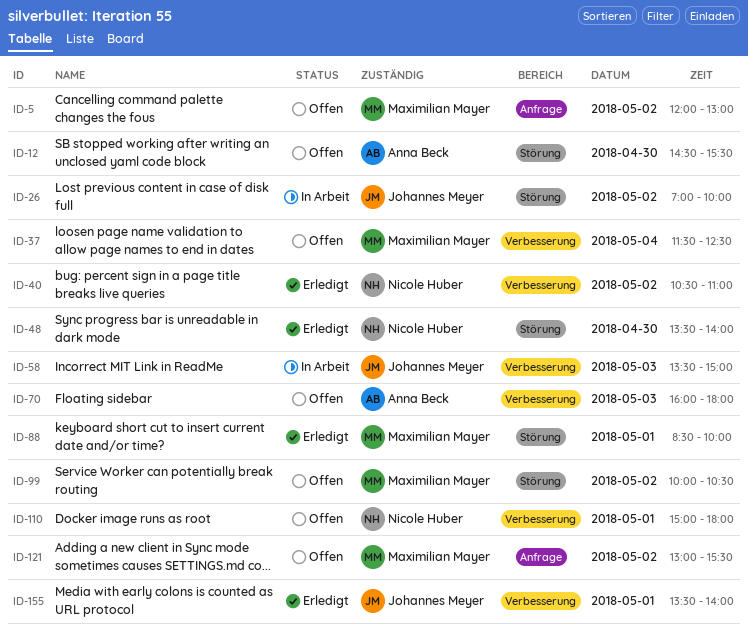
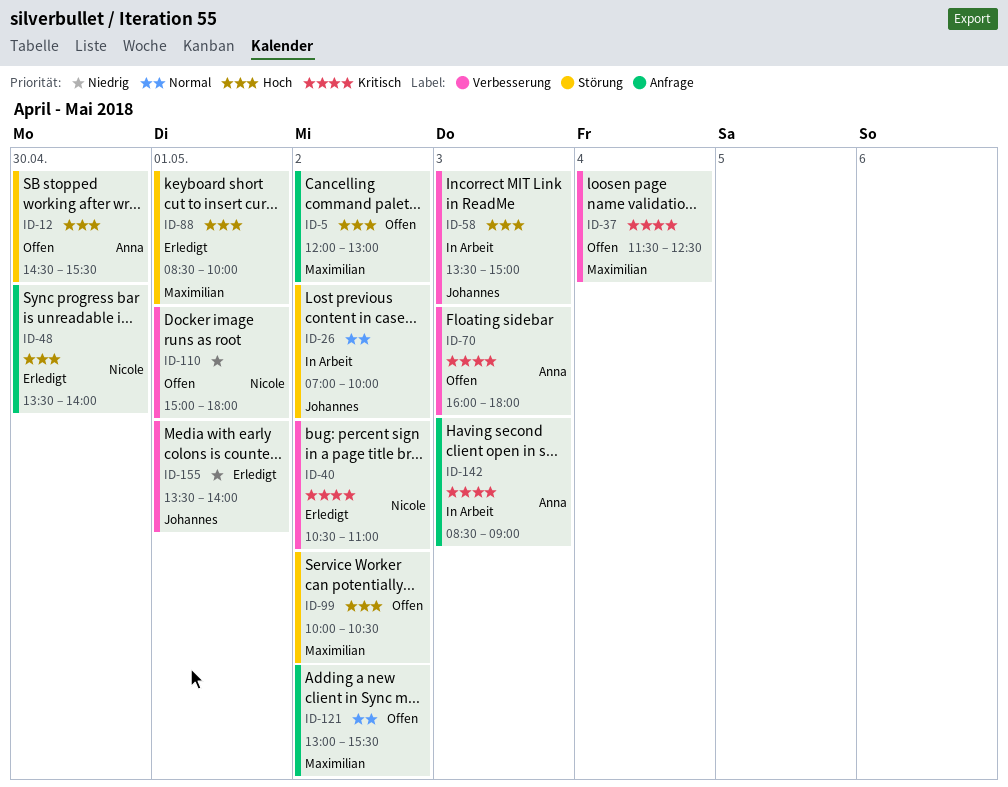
ID-48, label: Störung -> Anfrage
ID-142: none -> present

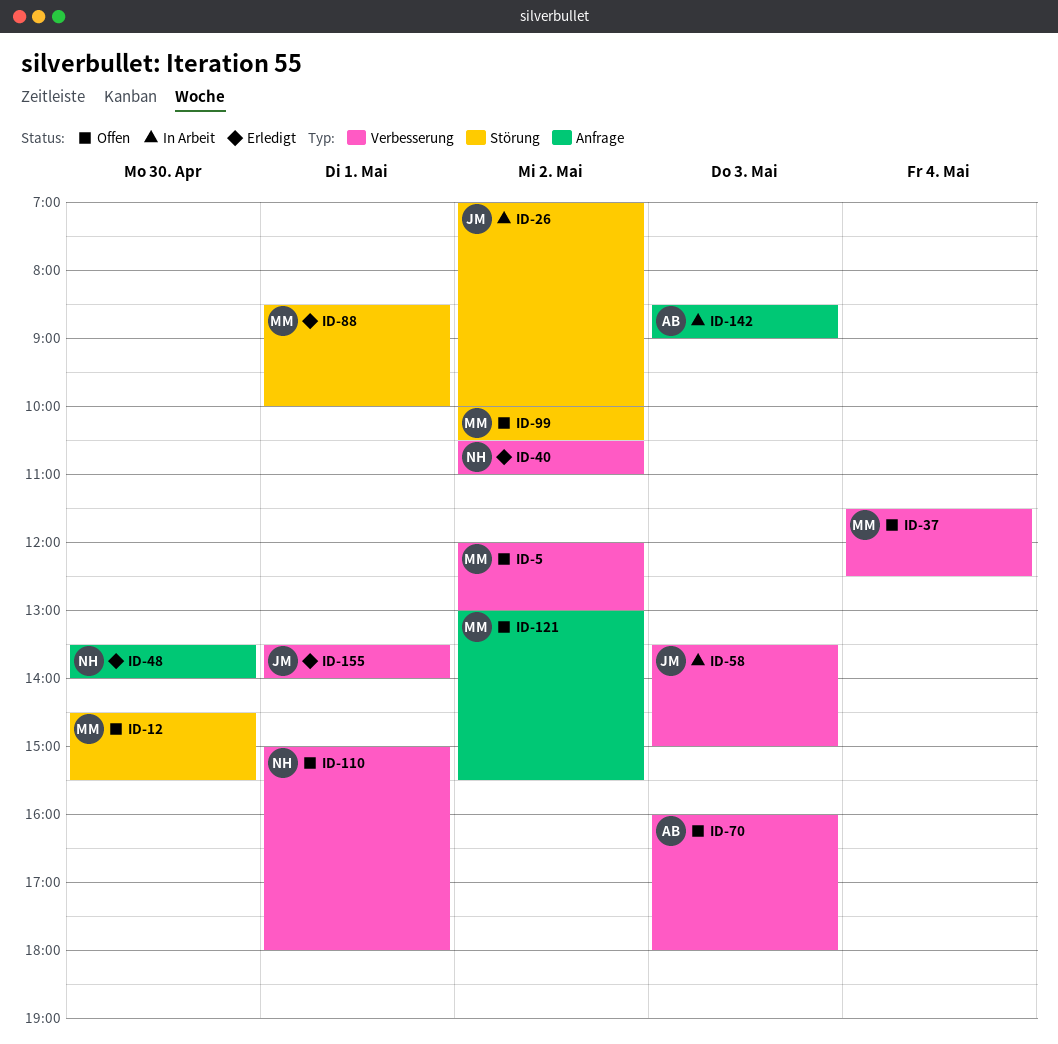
ID-5, label: Anfrage -> Verbesserung
ID-12, owner: Anna -> Maximilian

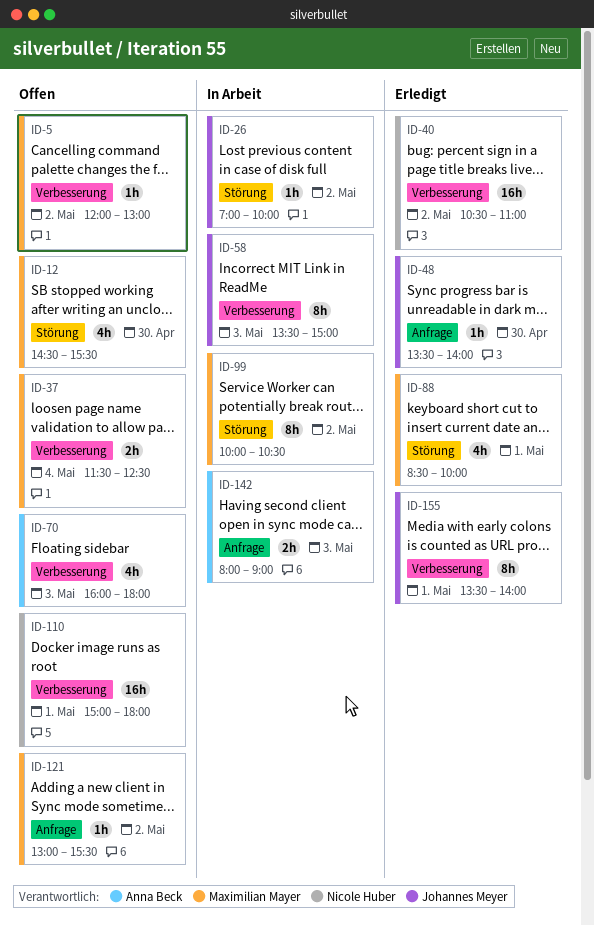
ID-48, owner: Nicole Huber -> Johannes Meyer
ID-99, status: Offen -> In Arbeit
ID-142, begins: 08:30 -> 08:00

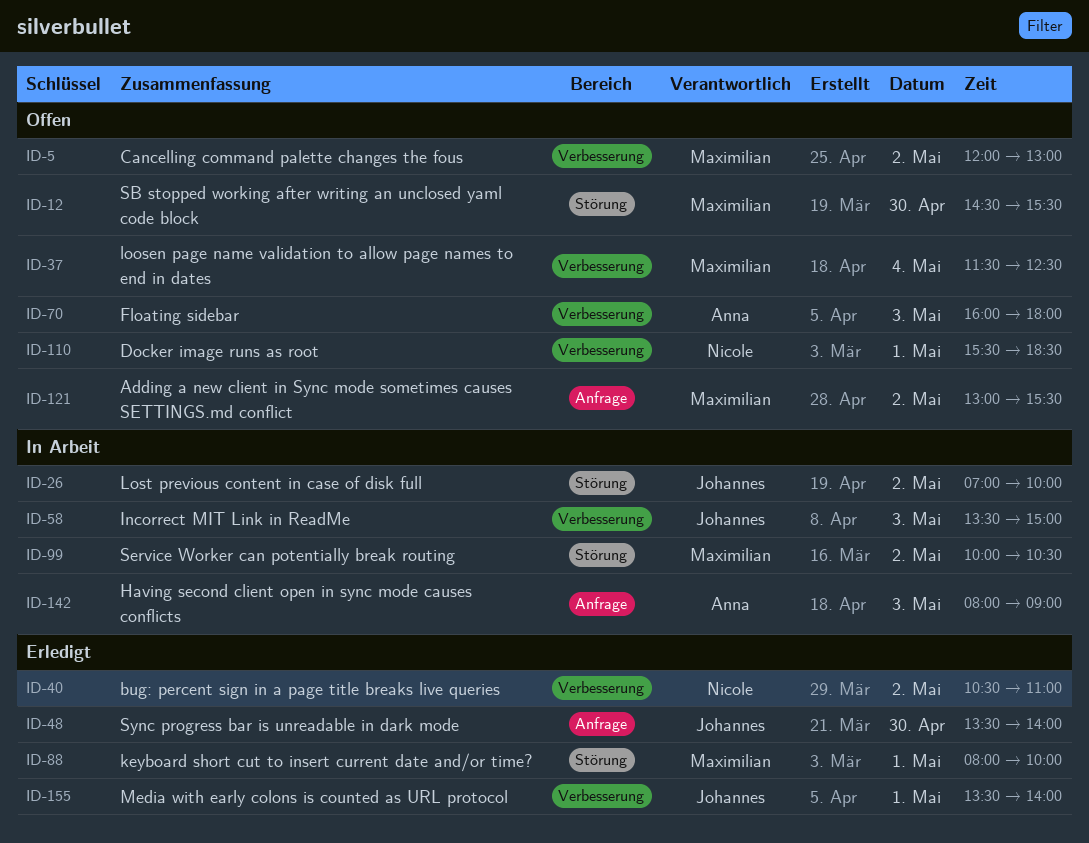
ID-88, begins: 08:30 -> 08:00
ID-110, begins: 15:00 -> 15:30
ID-110, ends: 18:00 -> 18:30

